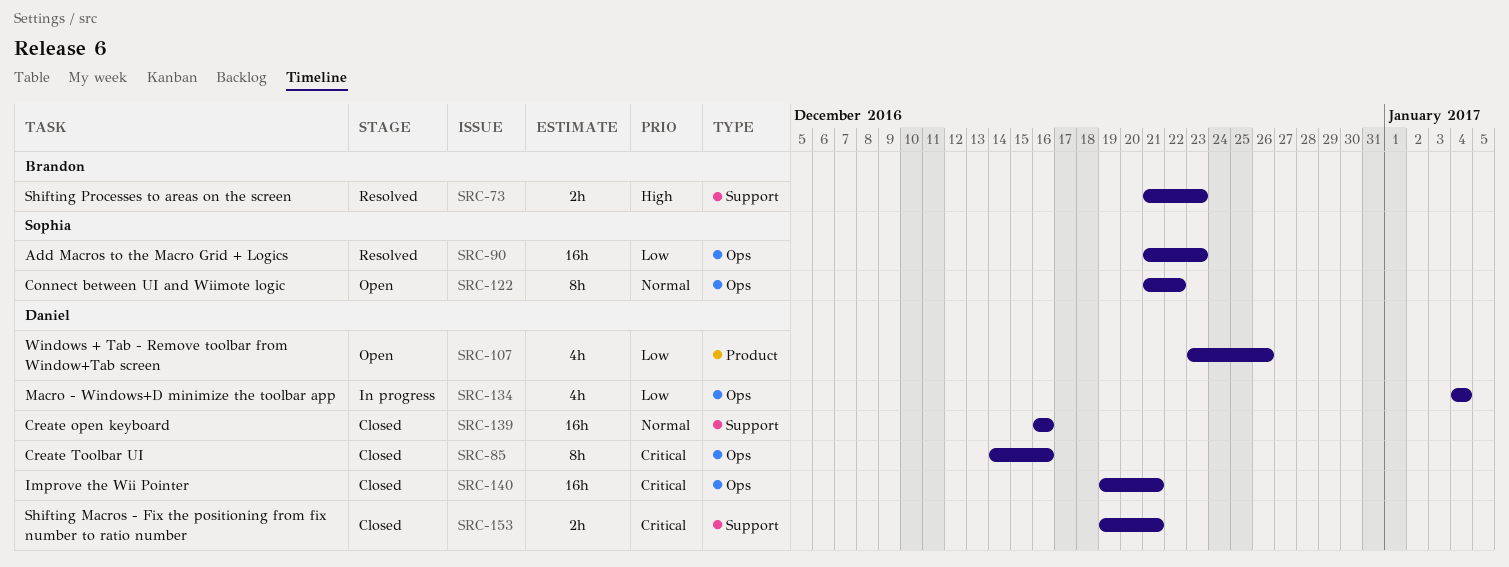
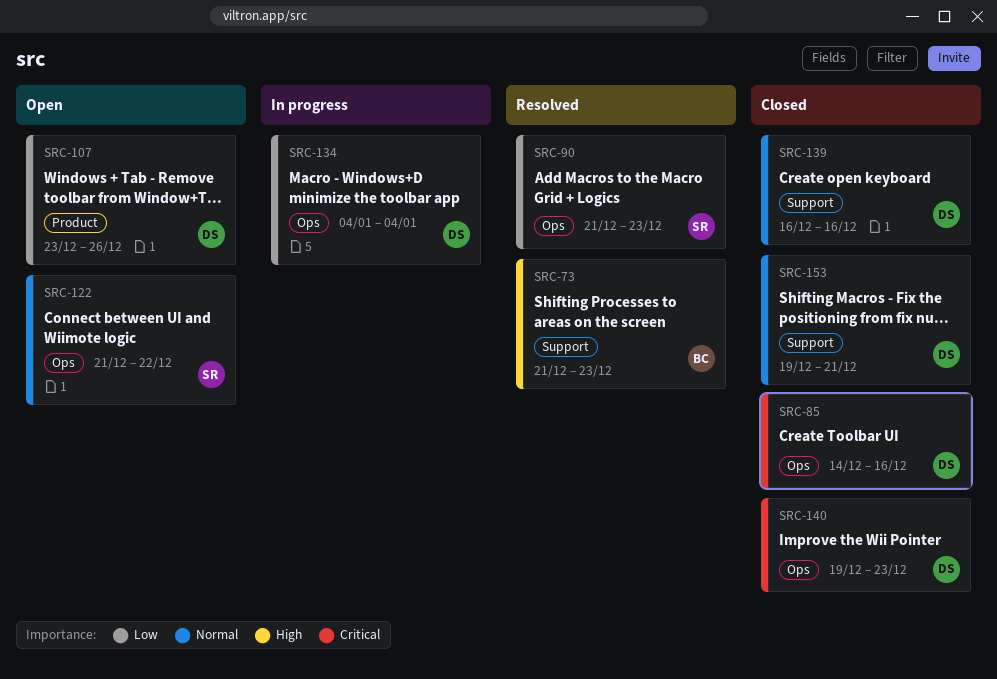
SRC-140, due: Dec 21 -> Dec 23
SRC-153, priority: Critical -> Normal

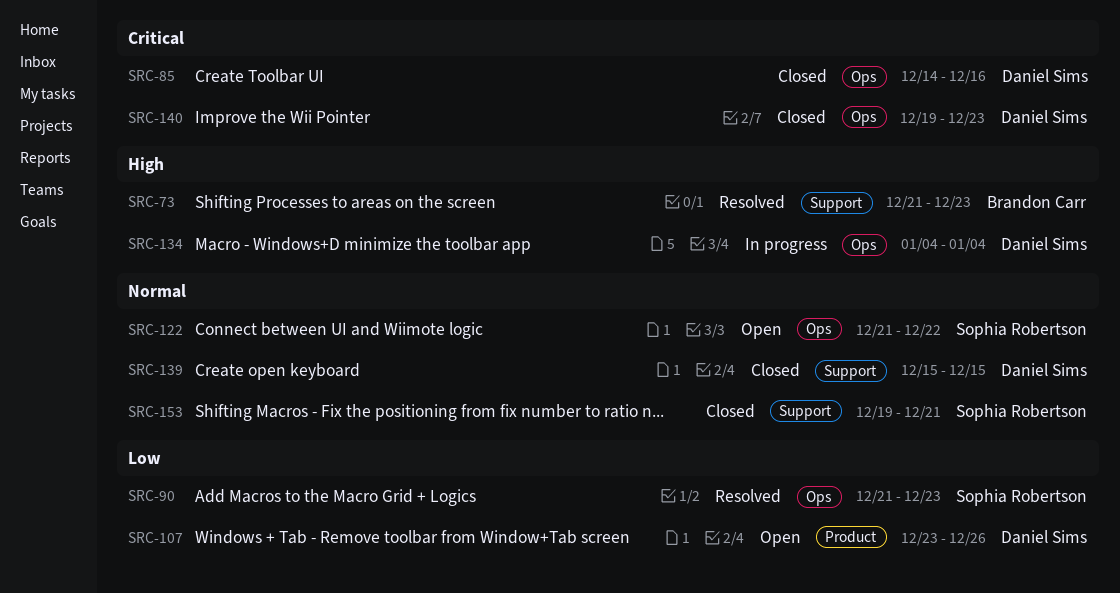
SRC-134, priority: Low -> High
SRC-139, start: Dec 16 -> Dec 15
SRC-139, due: Dec 16 -> Dec 15
SRC-153, owner: Daniel Sims -> Sophia Robertson

